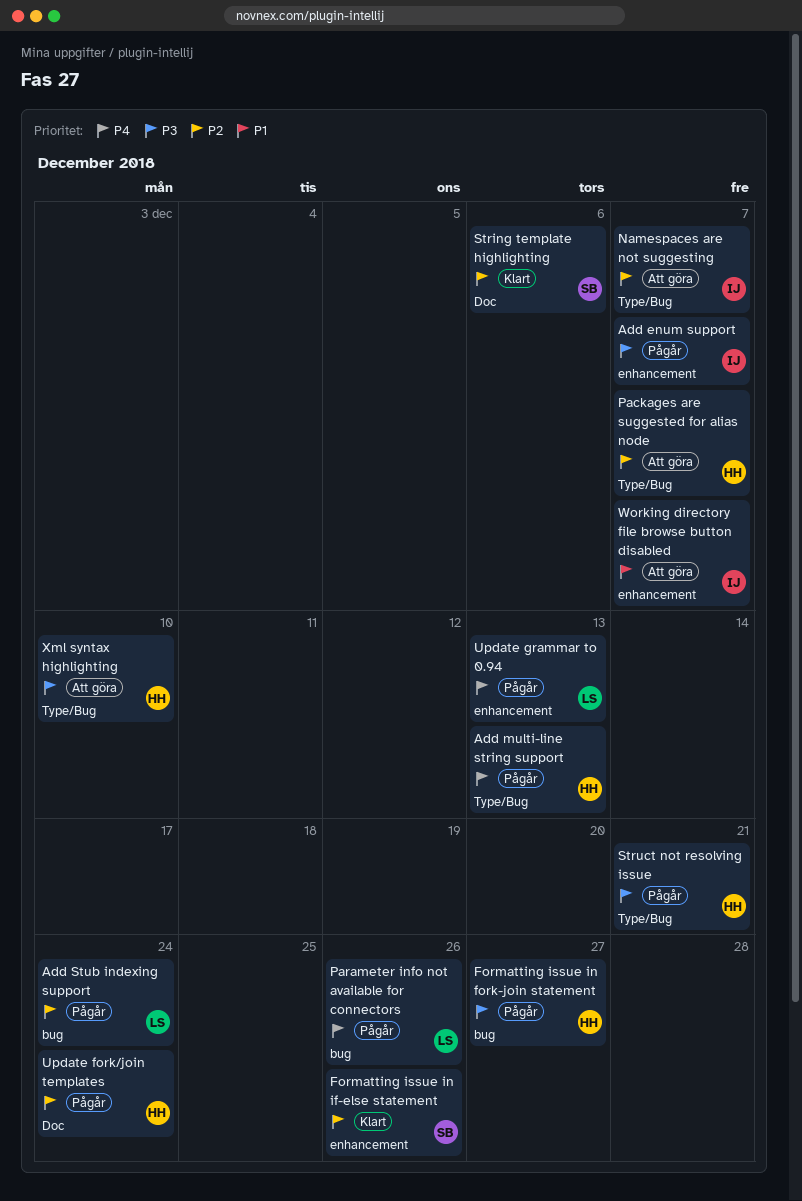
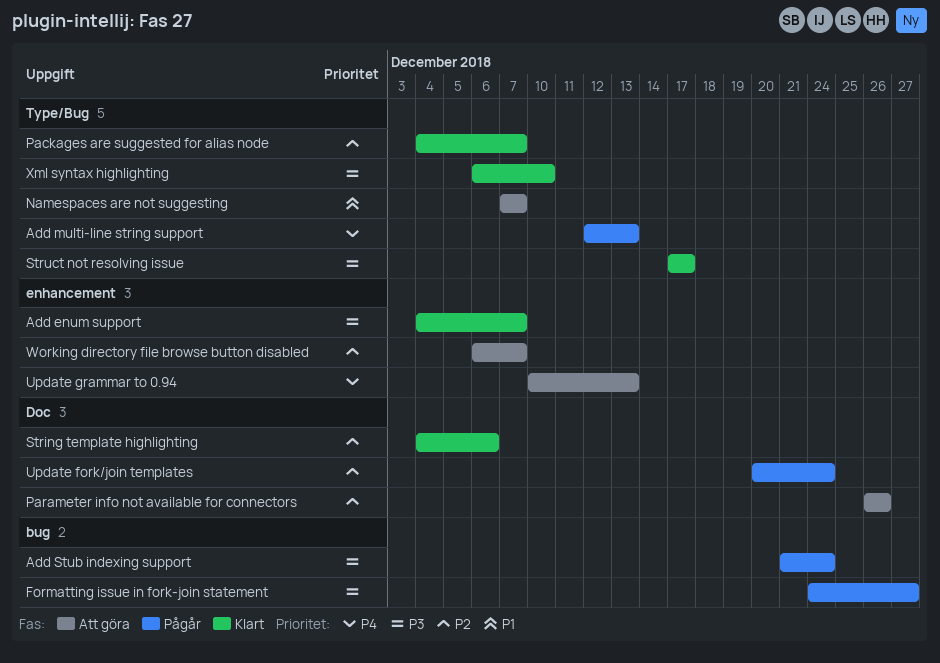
Add enum support, status: Pågår -> Klart
Add Stub indexing support, priority: P2 -> P3
Formatting issue in if-else statement: present -> none
Namespaces are not suggesting, priority: P2 -> P1
Packages are suggested for alias node, status: Att göra -> Klart
Parameter info not available for connectors, status: Pågår -> Att göra
Parameter info not available for connectors, priority: P4 -> P2
Parameter info not available for connectors, label: bug -> Doc
Struct not resolving issue, status: Pågår -> Klart
Struct not resolving issue, due: Dec 21 -> Dec 17
Update grammar to 0.94, status: Pågår -> Att göra
Working directory file browse button disabled, priority: P1 -> P2
Xml syntax highlighting, status: Att göra -> Klart

